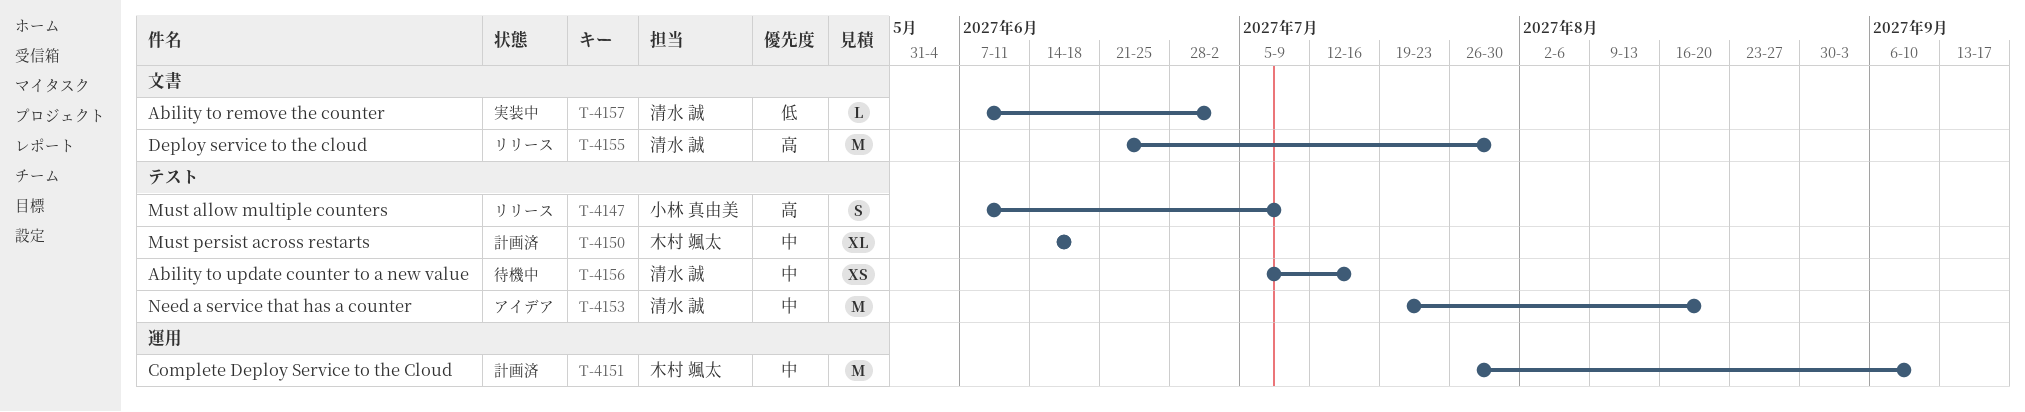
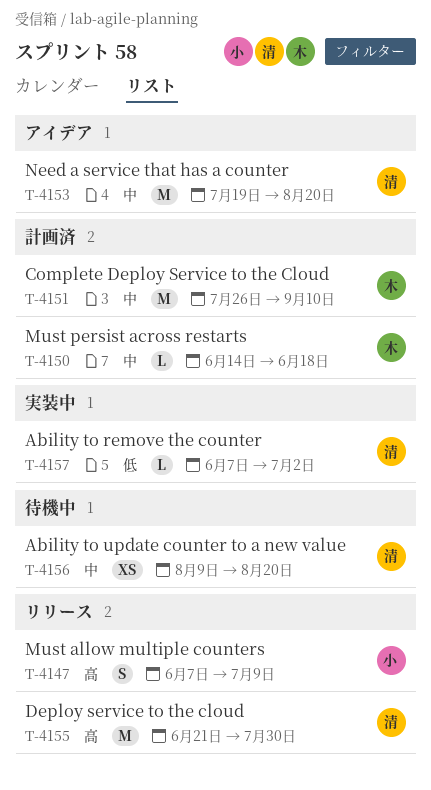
T-4150, estimate: XL -> L
T-4156, start: Jul 5 -> Aug 9
T-4156, due: Jul 16 -> Aug 20

